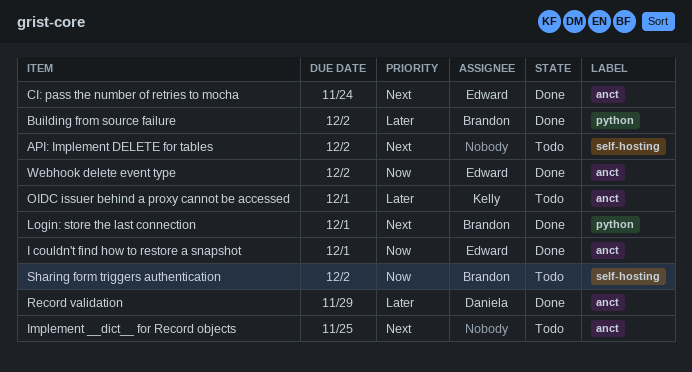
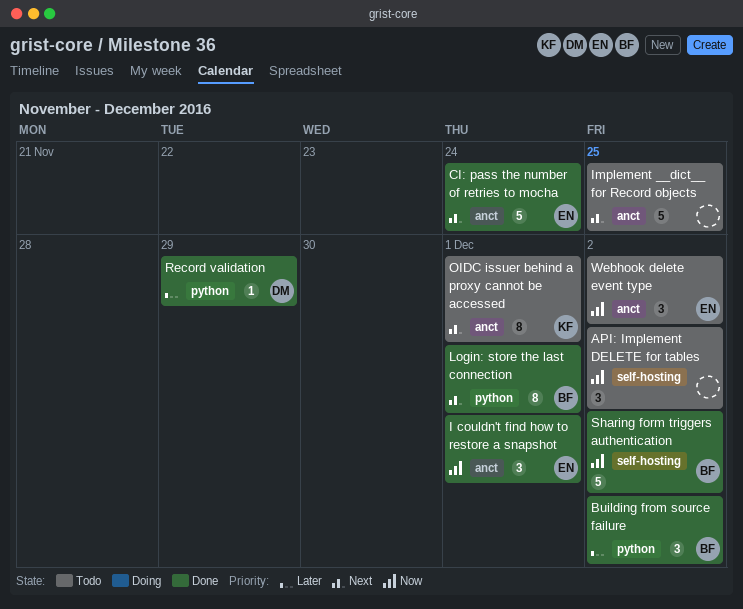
API: Implement DELETE for tables, priority: Next -> Now
OIDC issuer behind a proxy cannot be accessed, priority: Later -> Next
Record validation, label: anct -> python
Sharing form triggers authentication, status: Todo -> Done
Webhook delete event type, status: Done -> Todo

